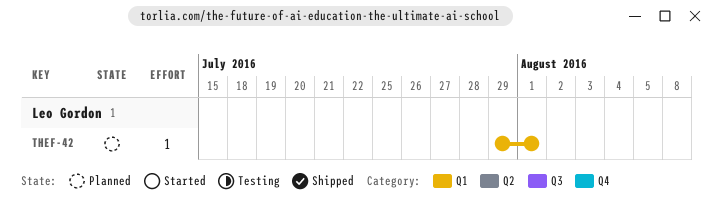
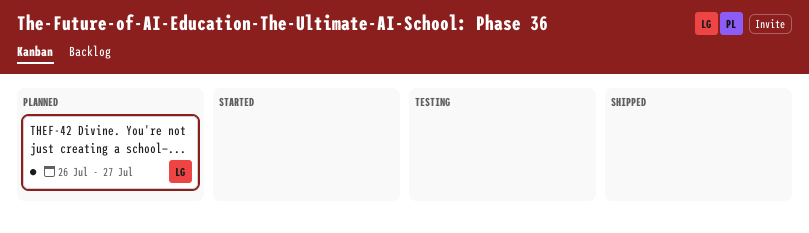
THEF-42, start: Jul 29 -> Jul 26
THEF-42, due: Aug 1 -> Jul 27

